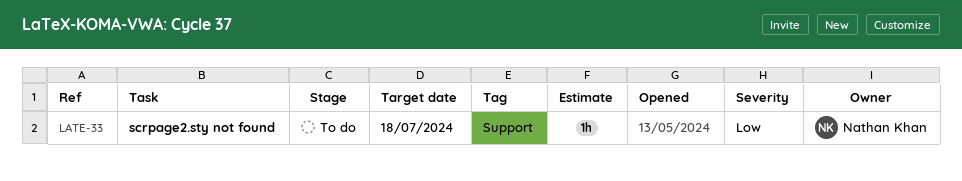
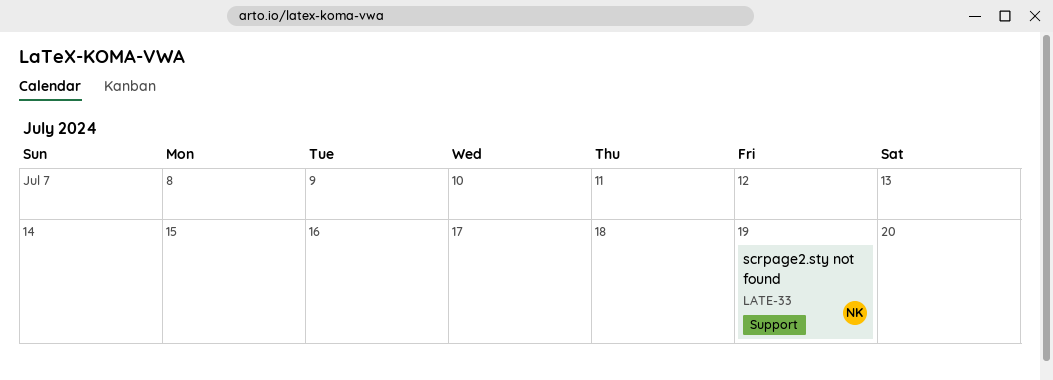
LATE-33, due: Jul 18 -> Jul 19

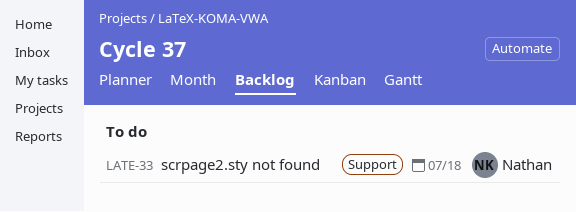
LATE-33, due: Jul 19 -> Jul 18

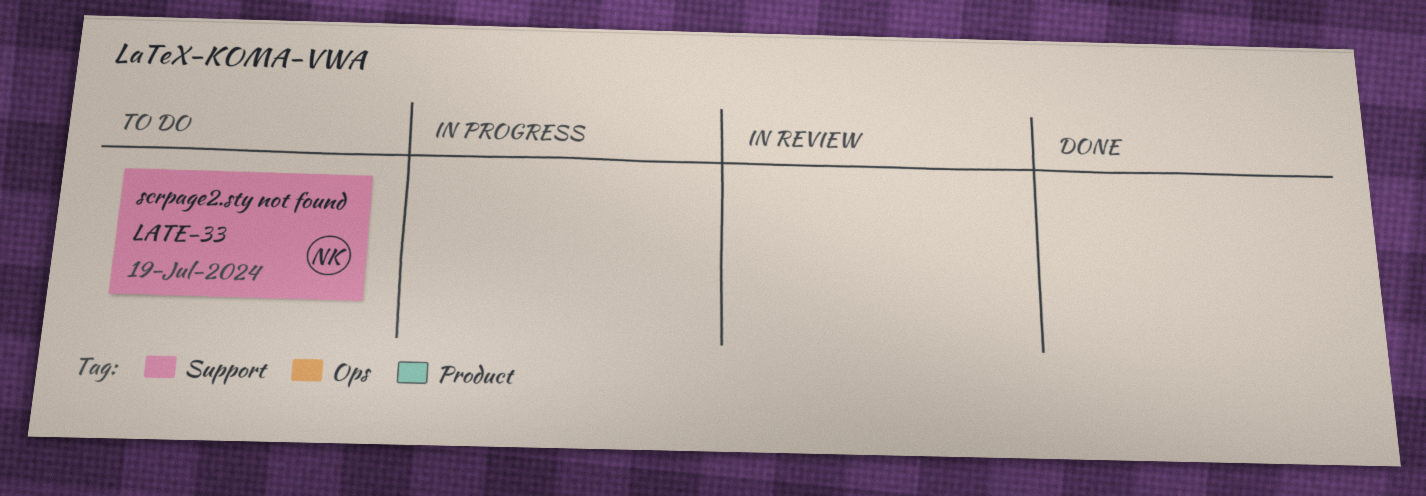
LATE-33, due: Jul 18 -> Jul 19

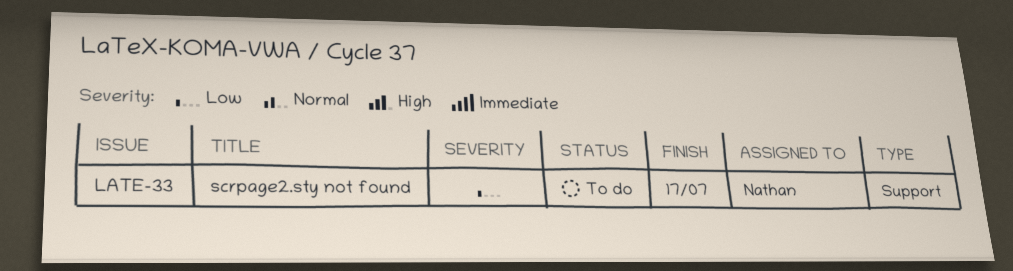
LATE-33, due: Jul 19 -> Jul 17

